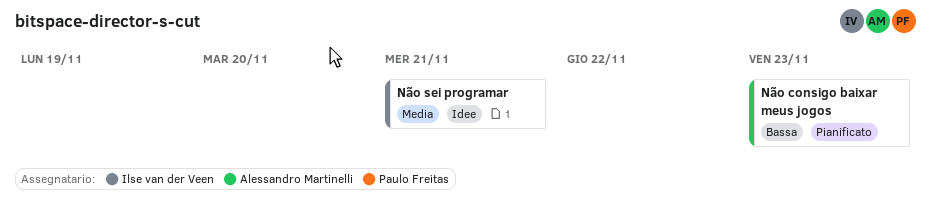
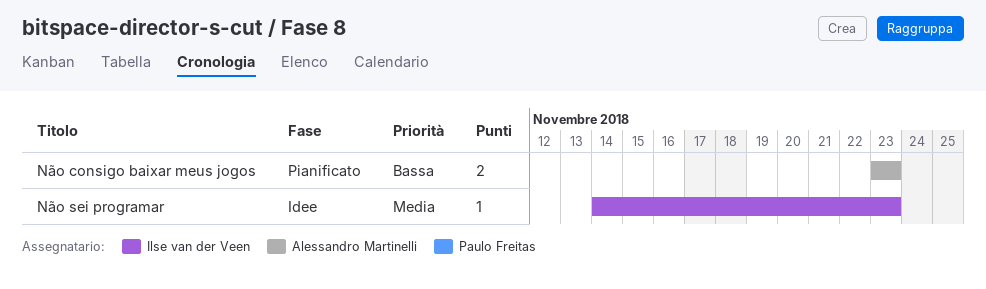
Não sei programar, due: Nov 21 -> Nov 23

